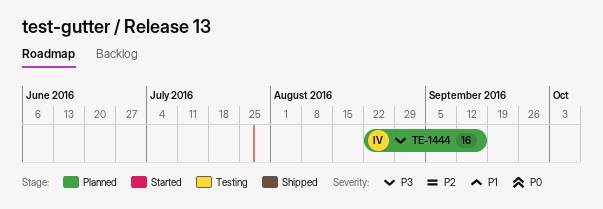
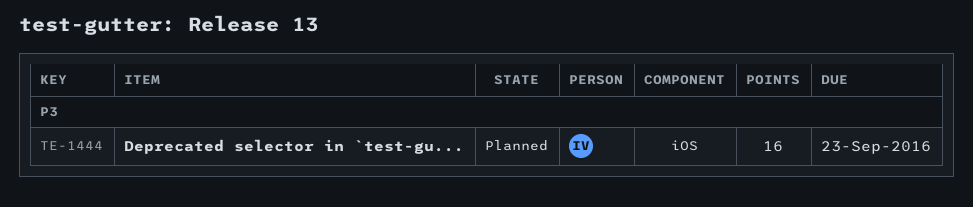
TE-1444, due: Sep 16 -> Sep 23

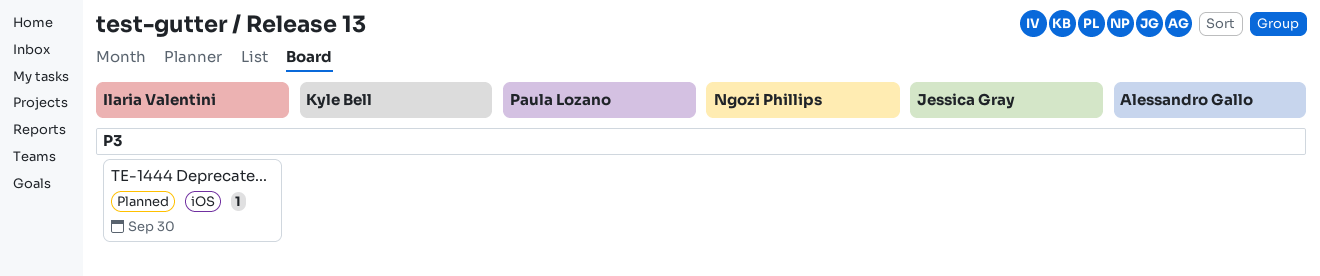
TE-1444, estimate: 16 -> 1
TE-1444, due: Sep 23 -> Sep 30

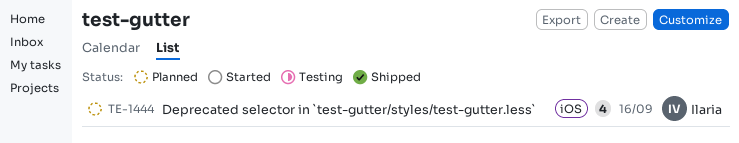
TE-1444, estimate: 1 -> 4
TE-1444, due: Sep 30 -> Sep 16

